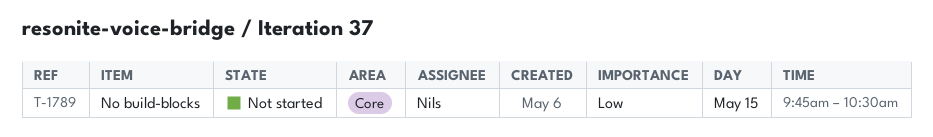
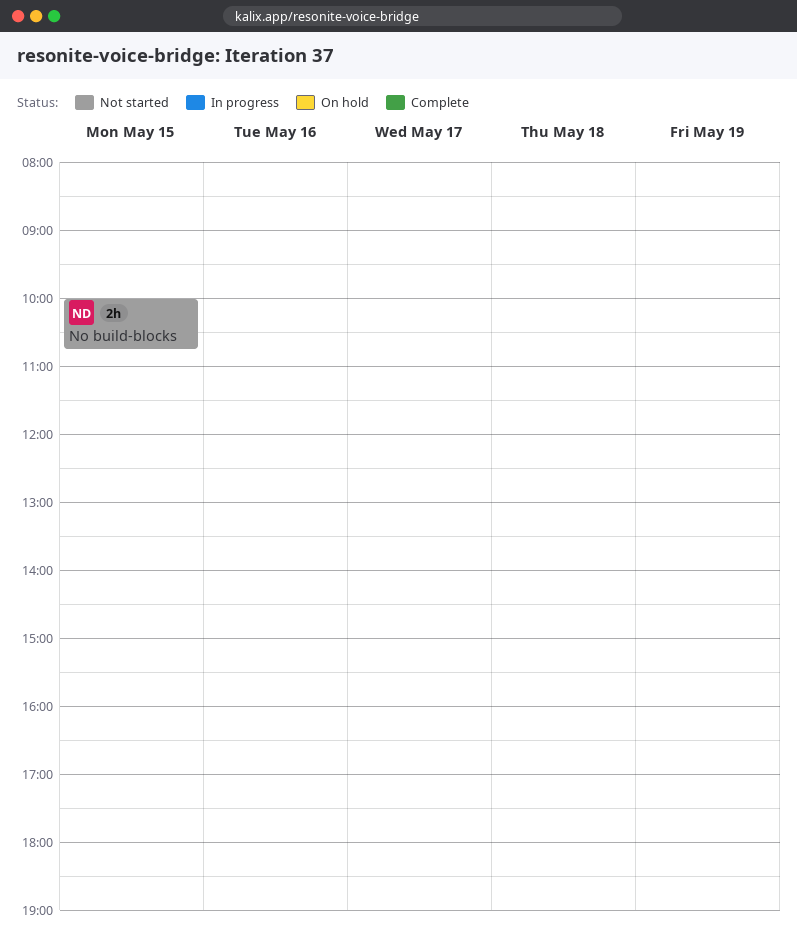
No build-blocks, begins: 09:45 -> 10:00
No build-blocks, ends: 10:30 -> 10:45

